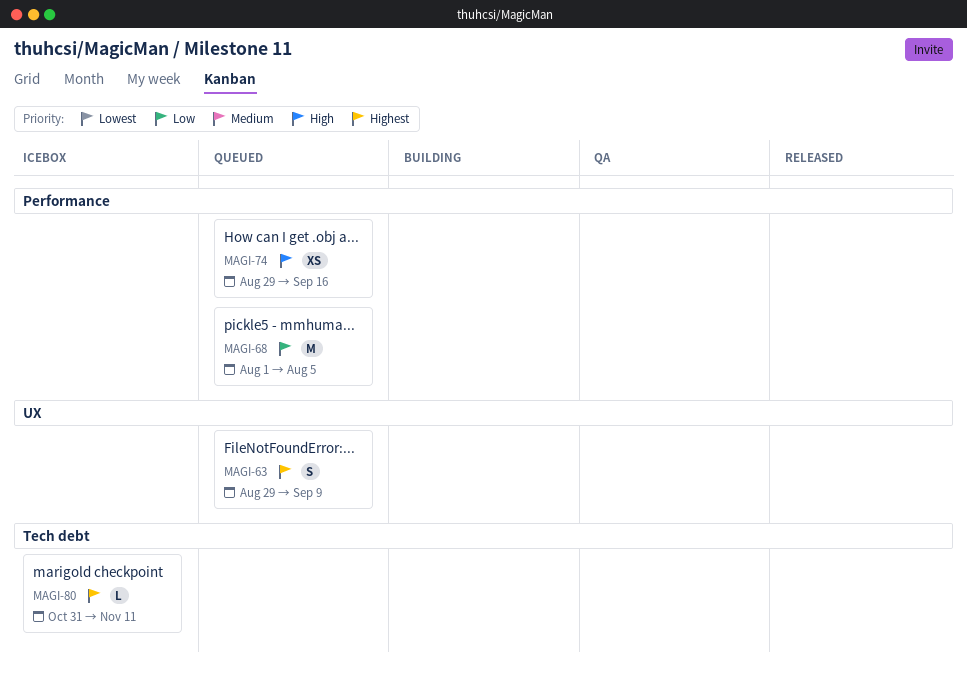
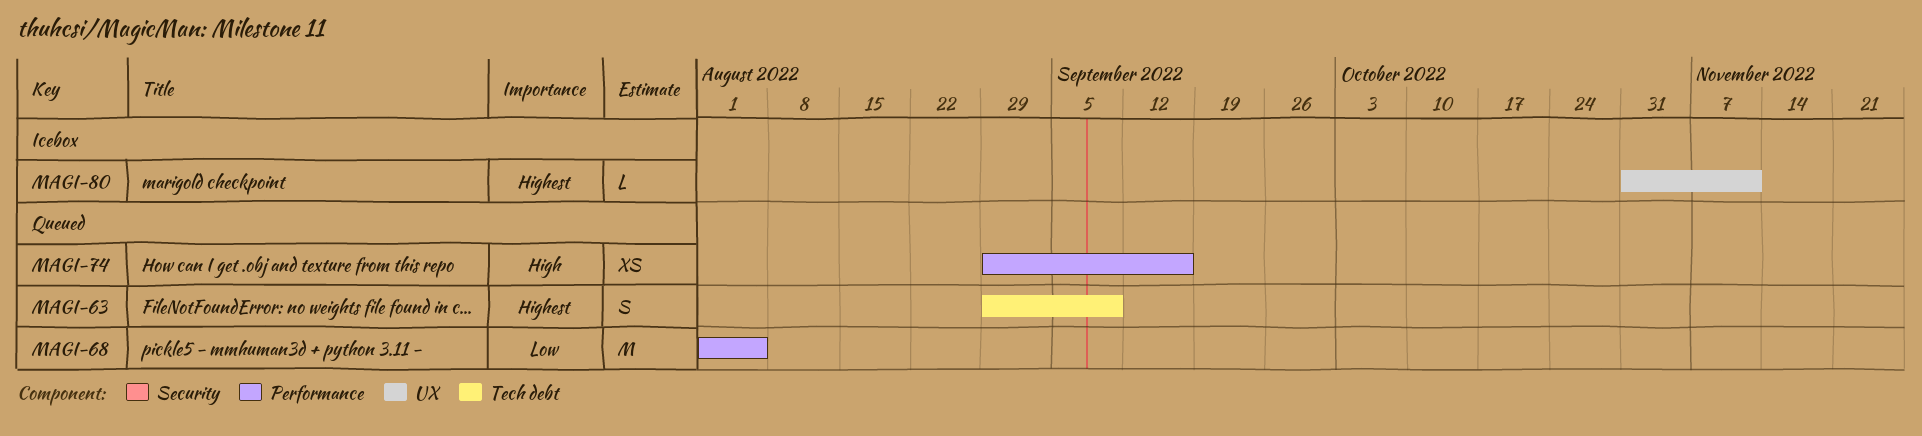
MAGI-63, label: UX -> Tech debt
MAGI-80, label: Tech debt -> UX

